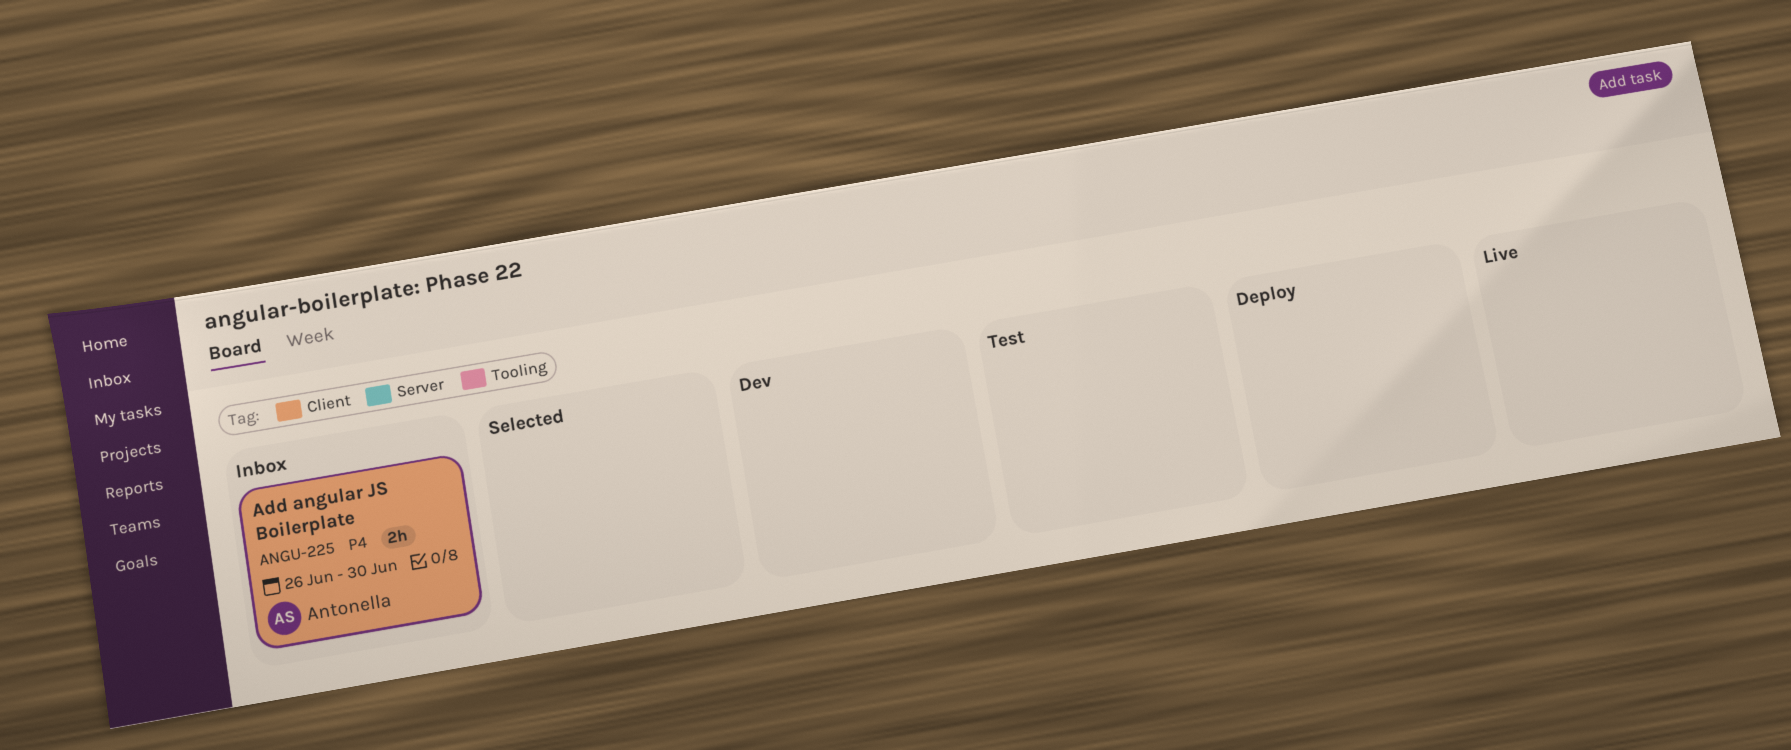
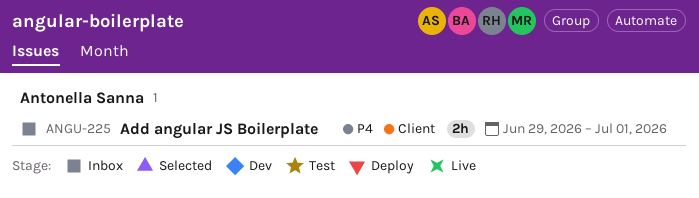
ANGU-225, start: Jun 26 -> Jun 29
ANGU-225, due: Jun 30 -> Jul 1

